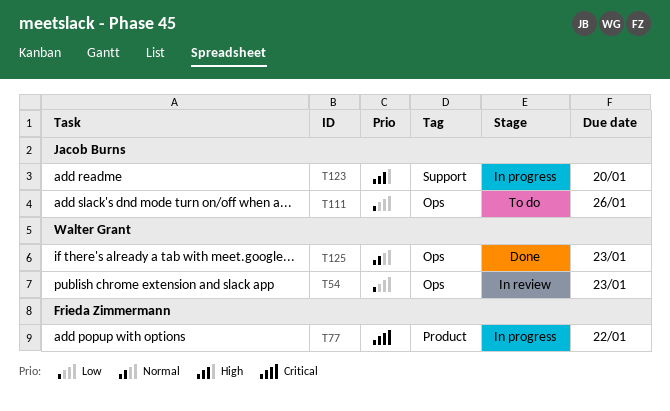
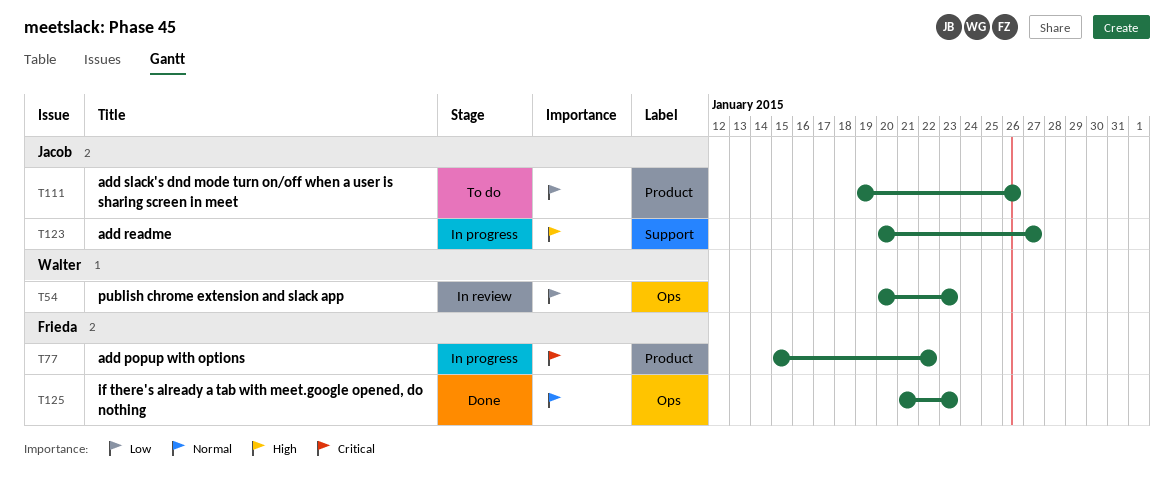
T111, label: Ops -> Product
T123, due: Jan 20 -> Jan 27
T125, owner: Walter Grant -> Frieda Zimmermann

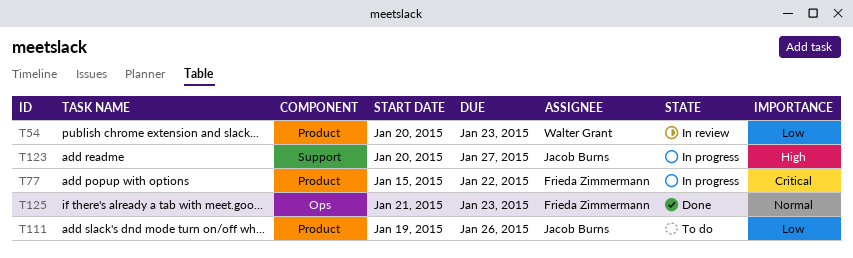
T54, label: Ops -> Product

